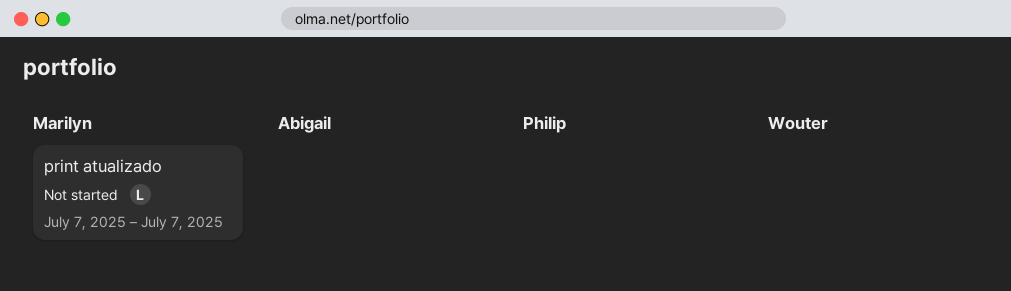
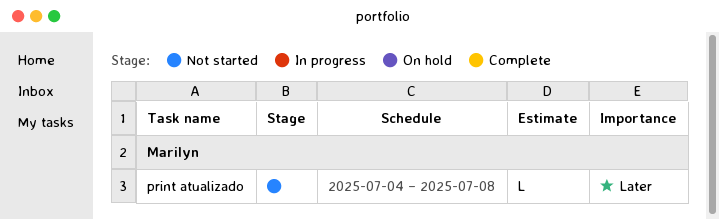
print atualizado, start: Jul 7 -> Jul 4
print atualizado, due: Jul 7 -> Jul 8

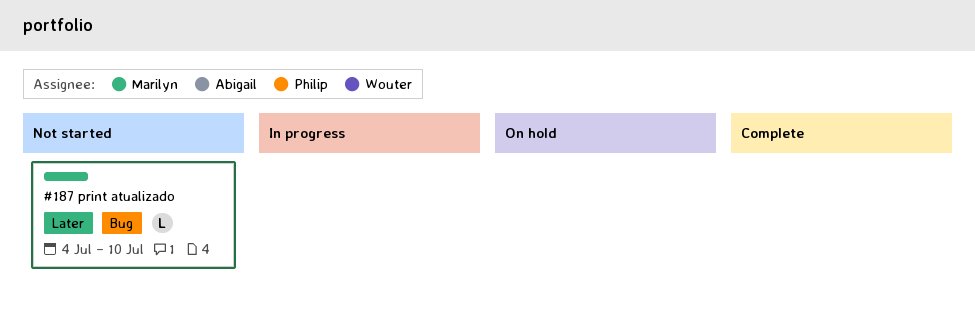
print atualizado, due: Jul 8 -> Jul 10

